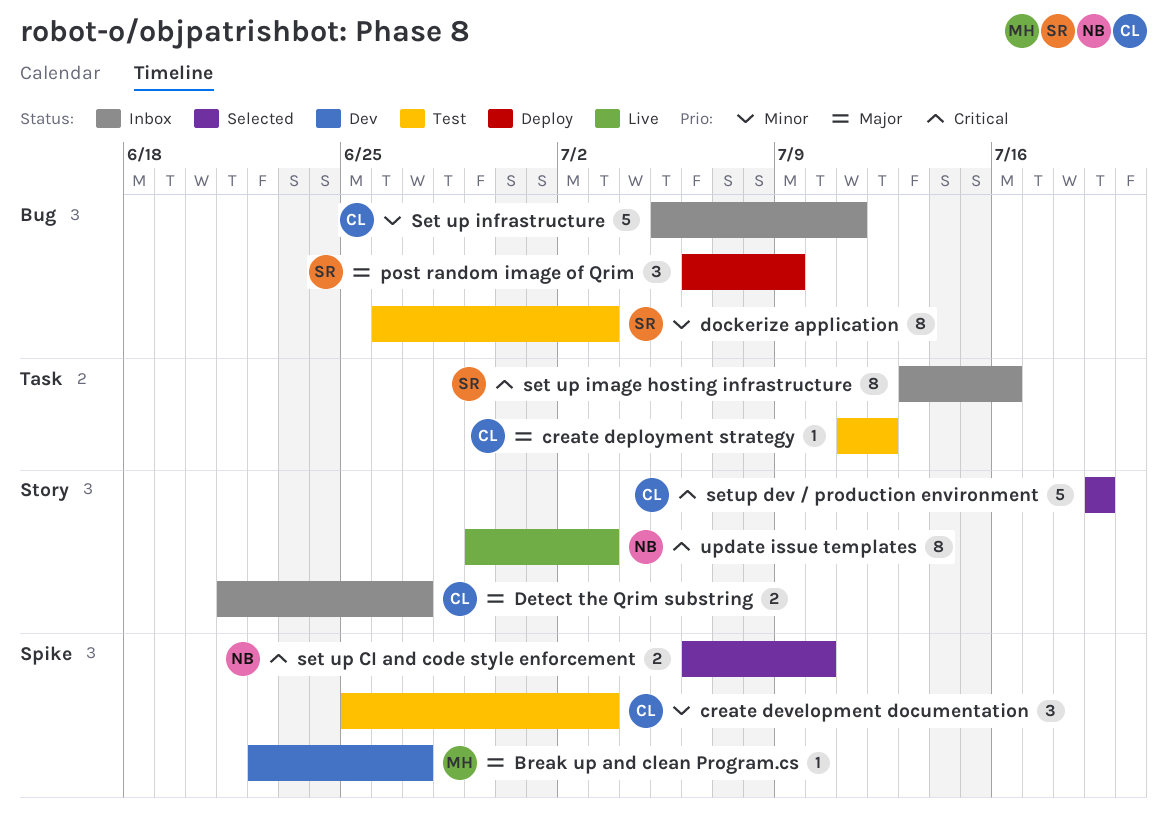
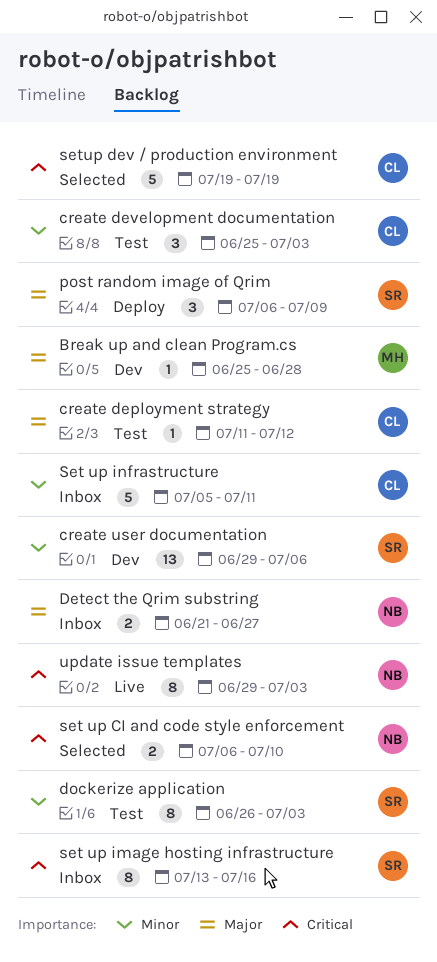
Break up and clean Program.cs, start: Jun 22 -> Jun 25
Break up and clean Program.cs, due: Jun 27 -> Jun 28
create user documentation: none -> present
Detect the Qrim substring, owner: CL -> NB

